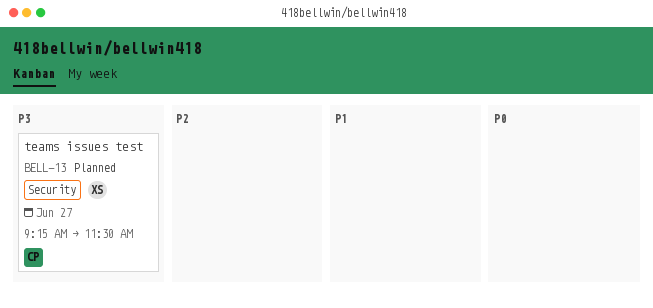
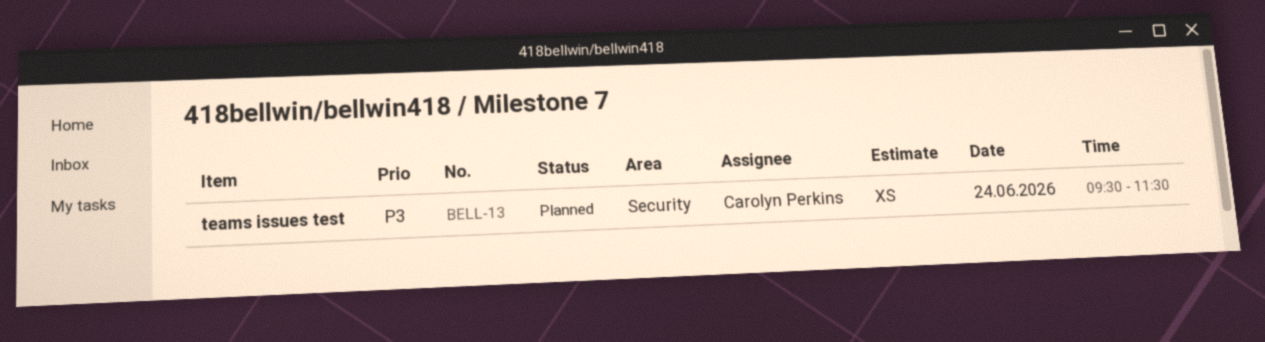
BELL-13, day: Jun 27 -> Jun 24
BELL-13, begins: 09:15 -> 09:30

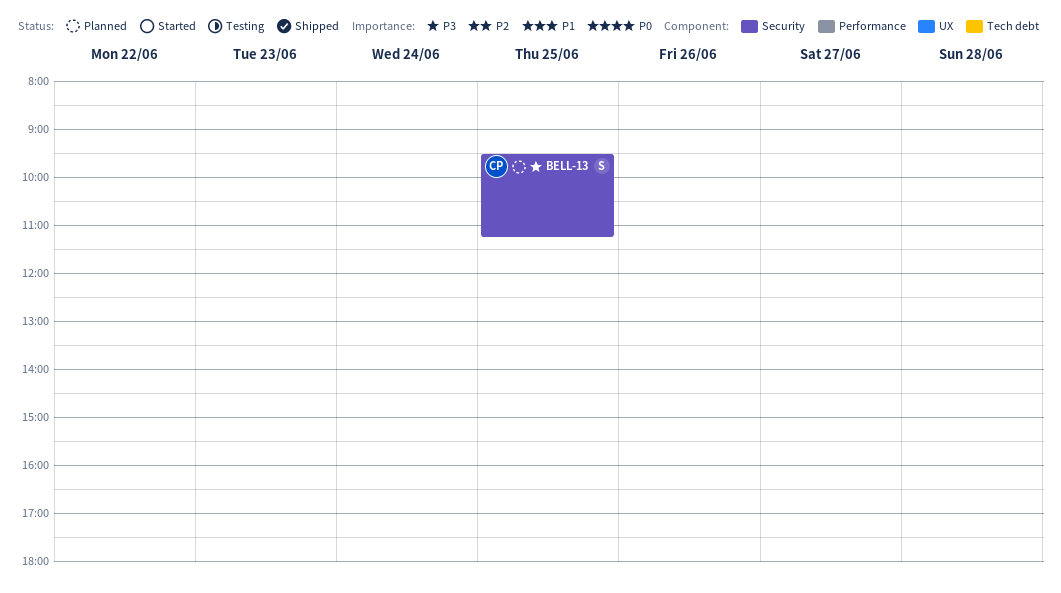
BELL-13, estimate: XS -> S
BELL-13, day: Jun 24 -> Jun 25
BELL-13, ends: 11:30 -> 11:15

